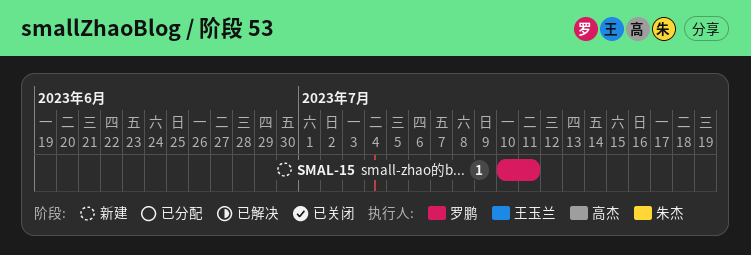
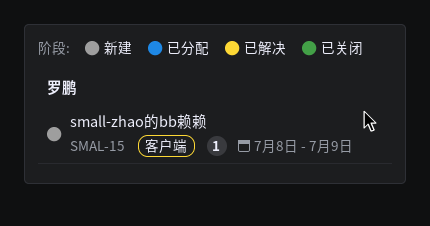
SMAL-15, start: Jul 10 -> Jul 8
SMAL-15, due: Jul 11 -> Jul 9

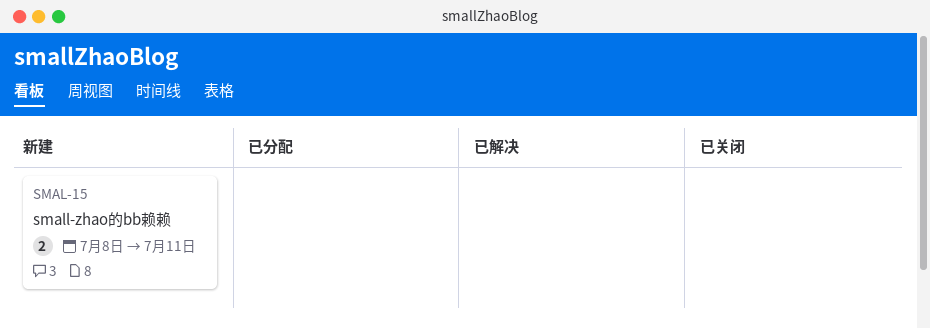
SMAL-15, estimate: 1 -> 2
SMAL-15, due: Jul 9 -> Jul 11

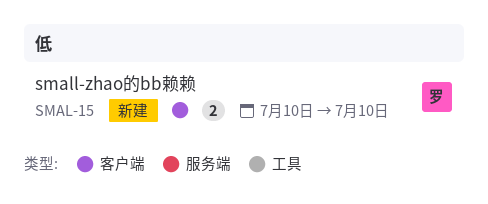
SMAL-15, start: Jul 8 -> Jul 10
SMAL-15, due: Jul 11 -> Jul 10

